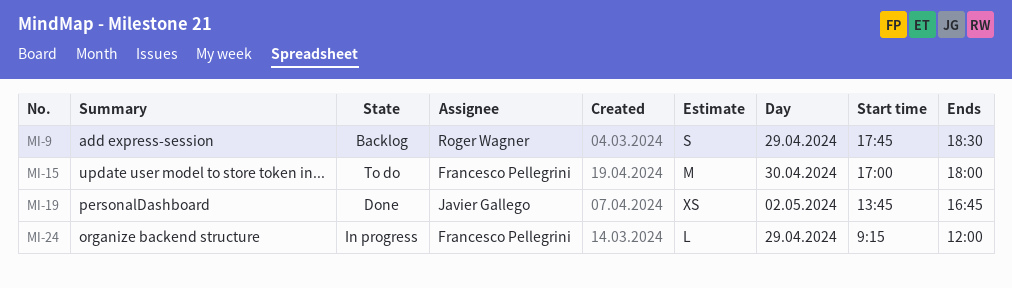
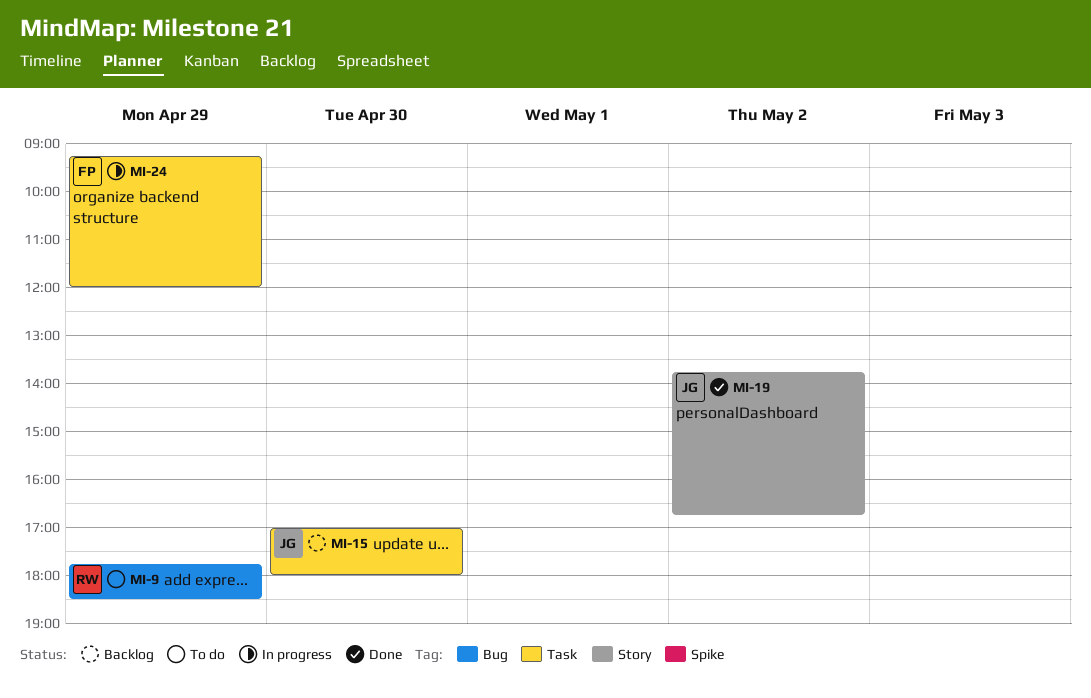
MI-9, status: Backlog -> To do
MI-15, status: To do -> Backlog
MI-15, owner: Francesco Pellegrini -> Javier Gallego

